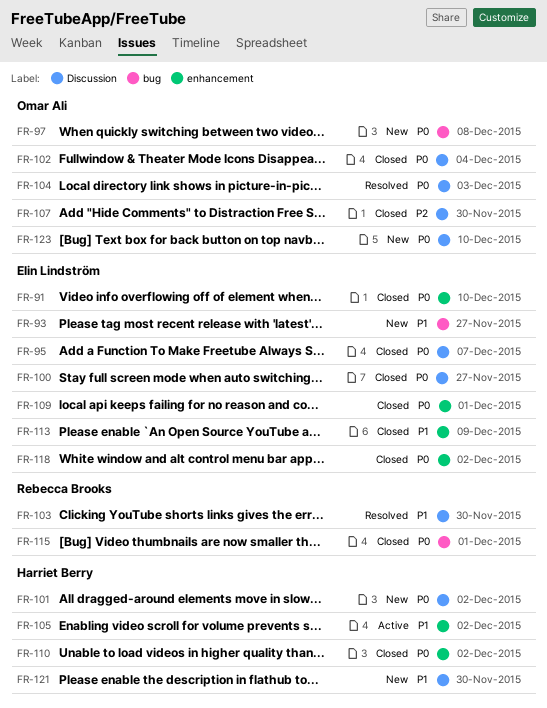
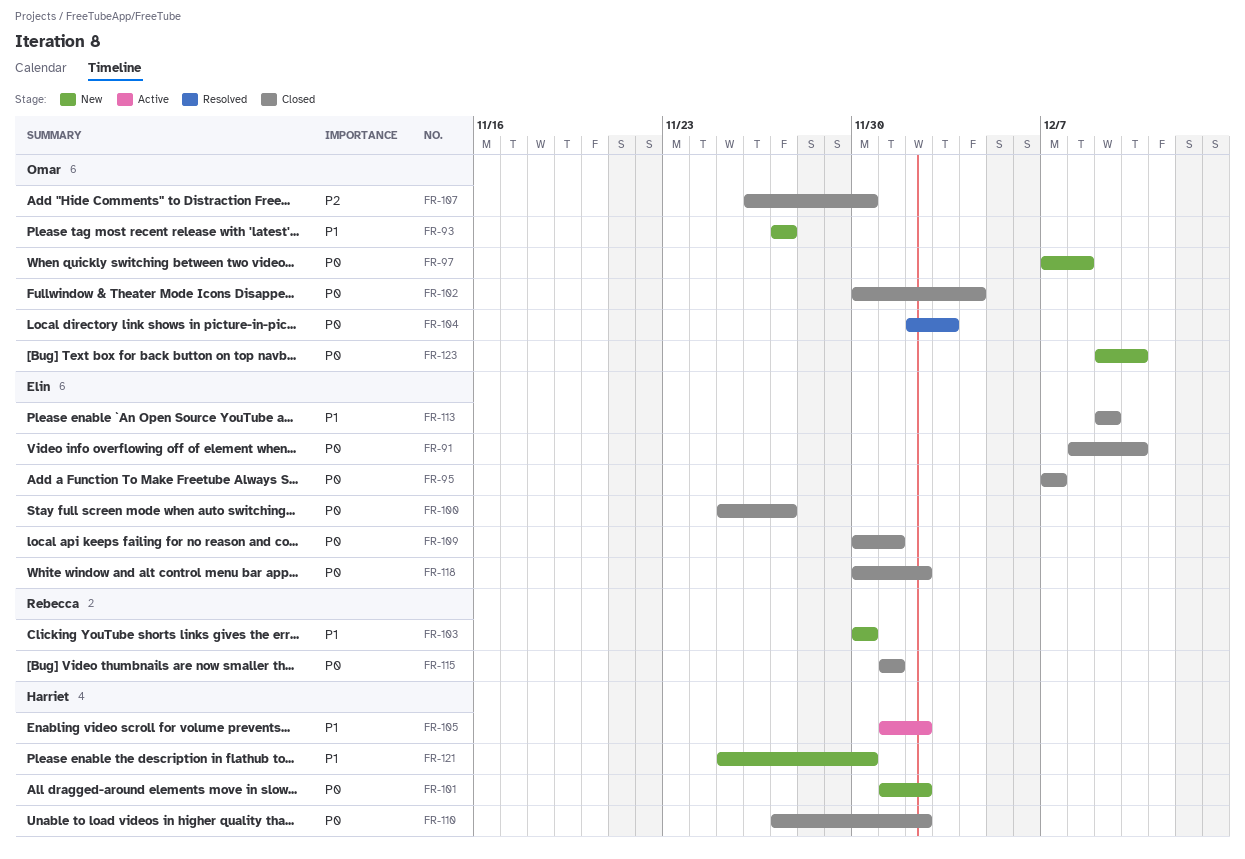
FR-93, owner: Elin Lindström -> Omar Ali
FR-103, status: Resolved -> New

